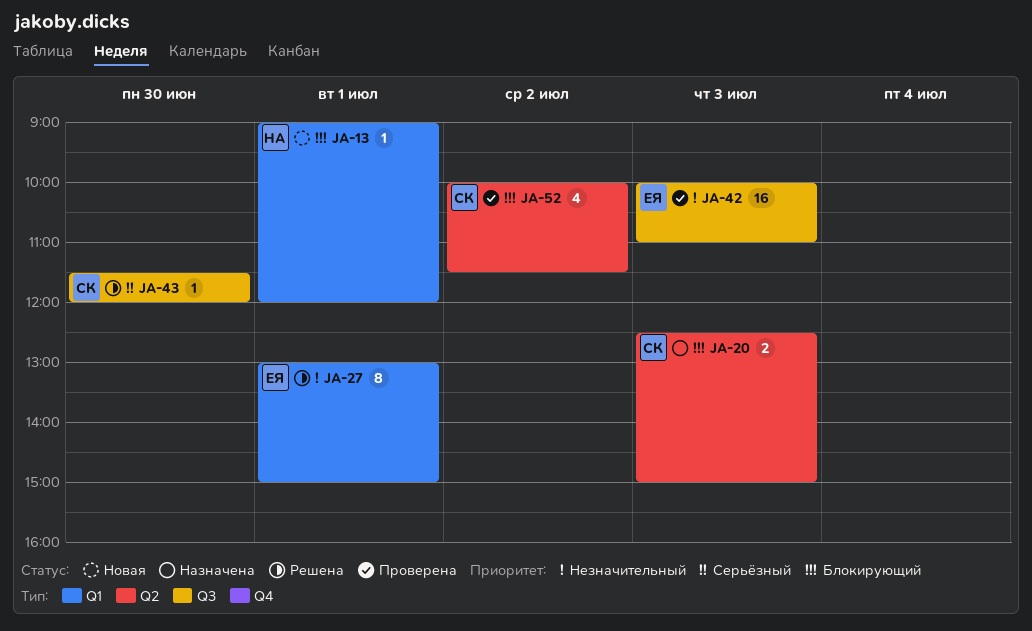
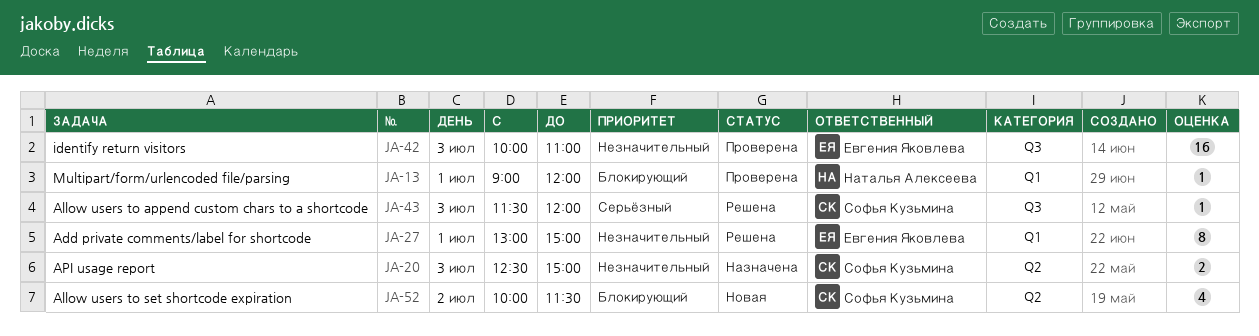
JA-13, status: Новая -> Проверена
JA-20, priority: Блокирующий -> Незначительный
JA-43, day: Jun 30 -> Jul 3
JA-52, status: Проверена -> Новая

